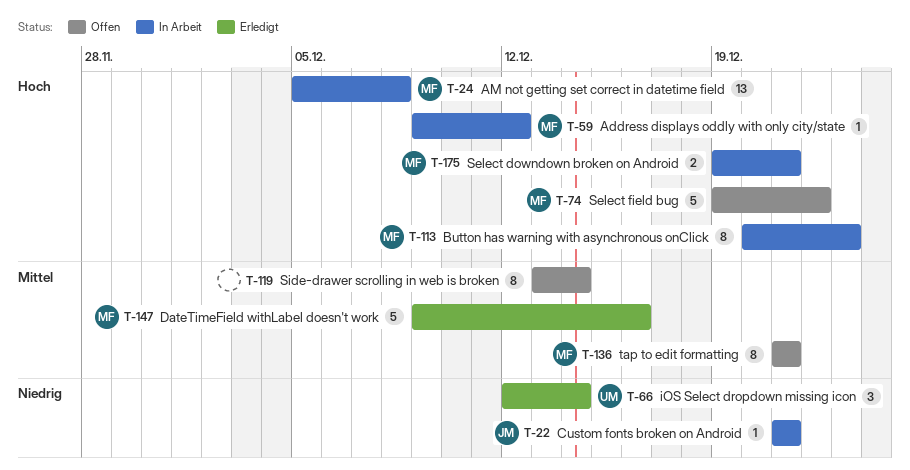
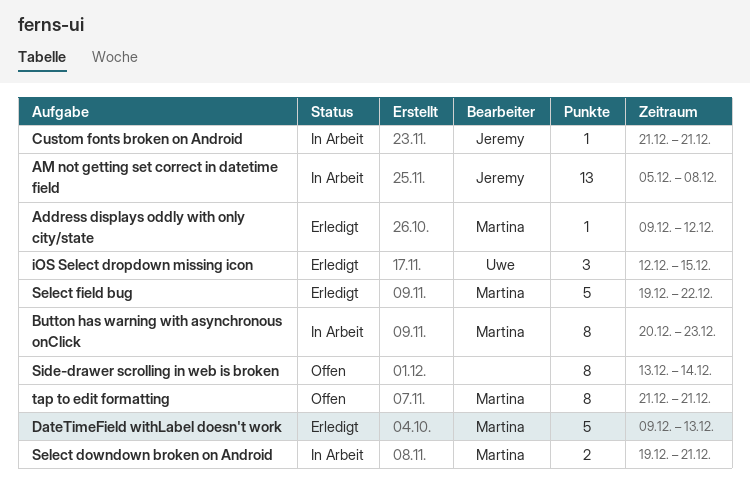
Address displays oddly with only city/state, status: In Arbeit -> Erledigt
AM not getting set correct in datetime field, owner: Martina -> Jeremy
DateTimeField withLabel doesn't work, due: Dec 16 -> Dec 13
iOS Select dropdown missing icon, due: Dec 14 -> Dec 15
Select field bug, status: Offen -> Erledigt

